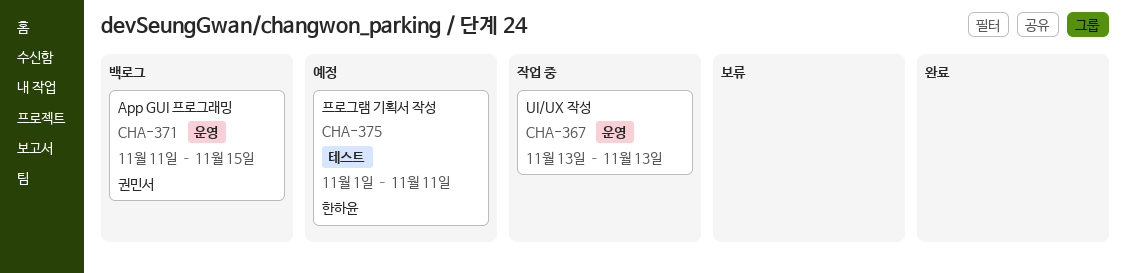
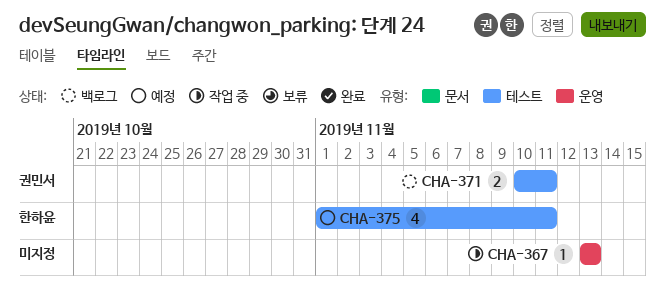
CHA-371, label: 운영 -> 테스트
CHA-371, start: Nov 11 -> Nov 10
CHA-371, due: Nov 15 -> Nov 11

